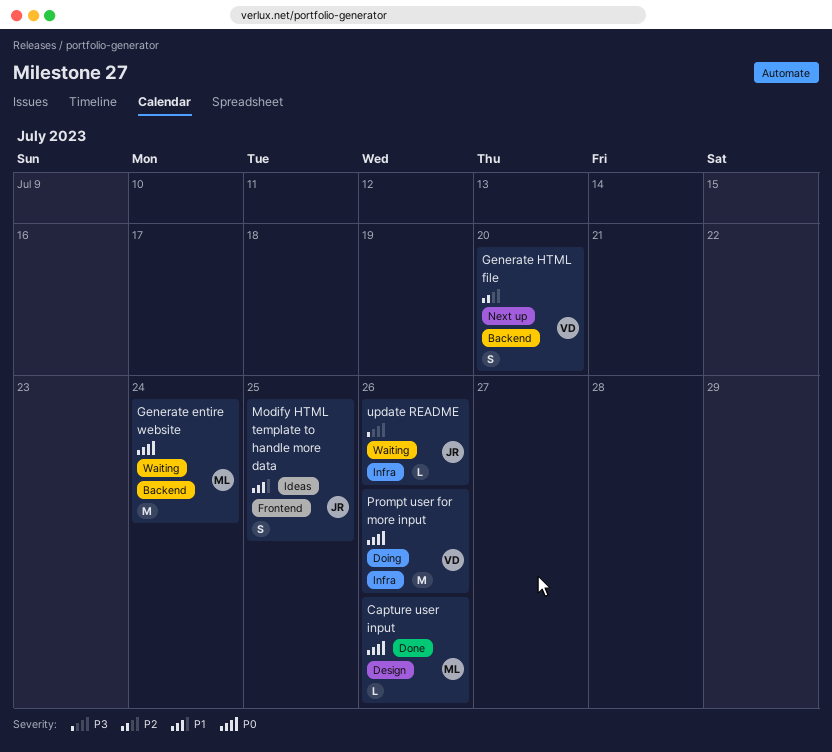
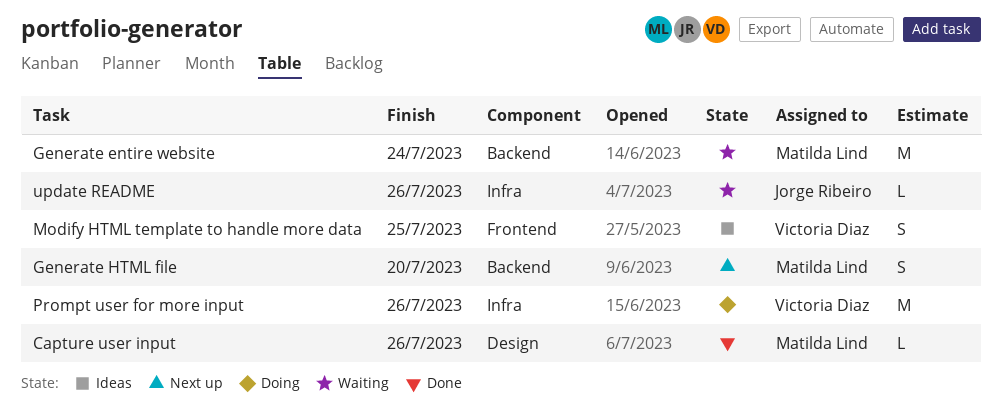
Generate HTML file, owner: Victoria Diaz -> Matilda Lind
Modify HTML template to handle more data, owner: Jorge Ribeiro -> Victoria Diaz

